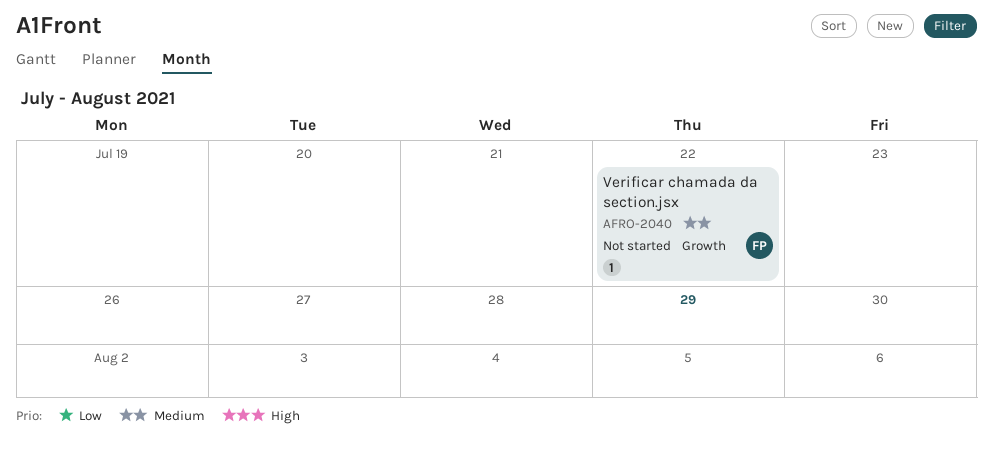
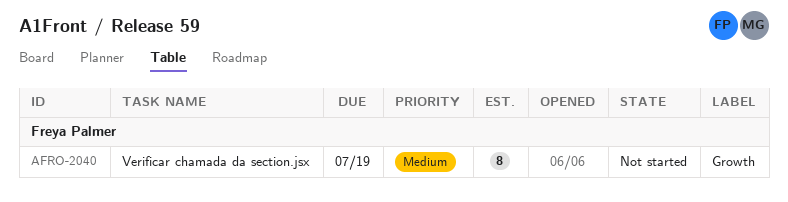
AFRO-2040, estimate: 1 -> 8
AFRO-2040, due: Jul 22 -> Jul 19

